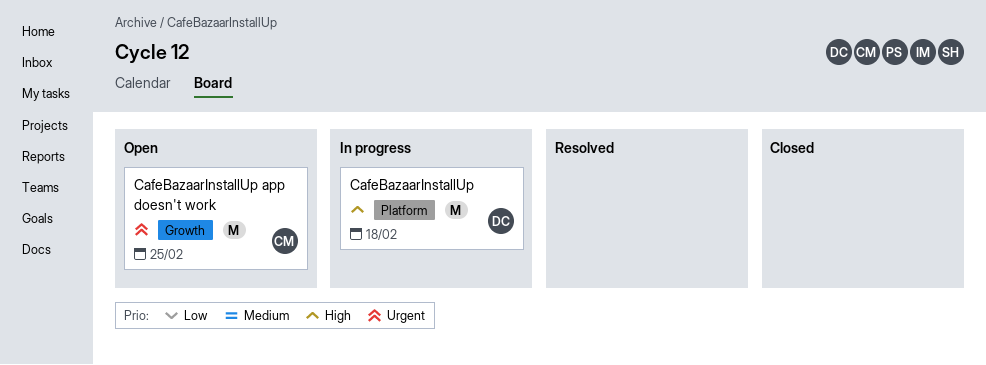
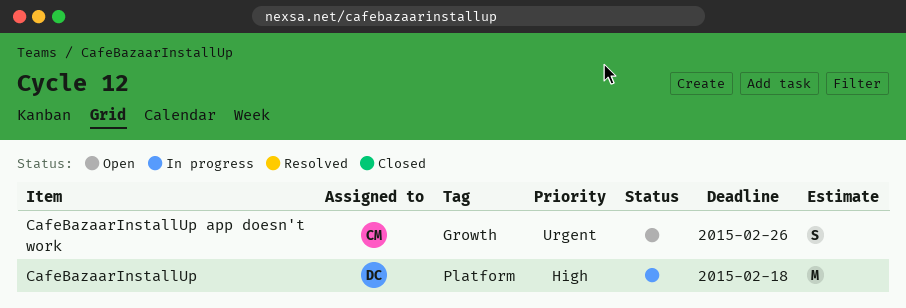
CafeBazaarInstallUp app doesn't work, estimate: M -> S
CafeBazaarInstallUp app doesn't work, due: Feb 25 -> Feb 26

